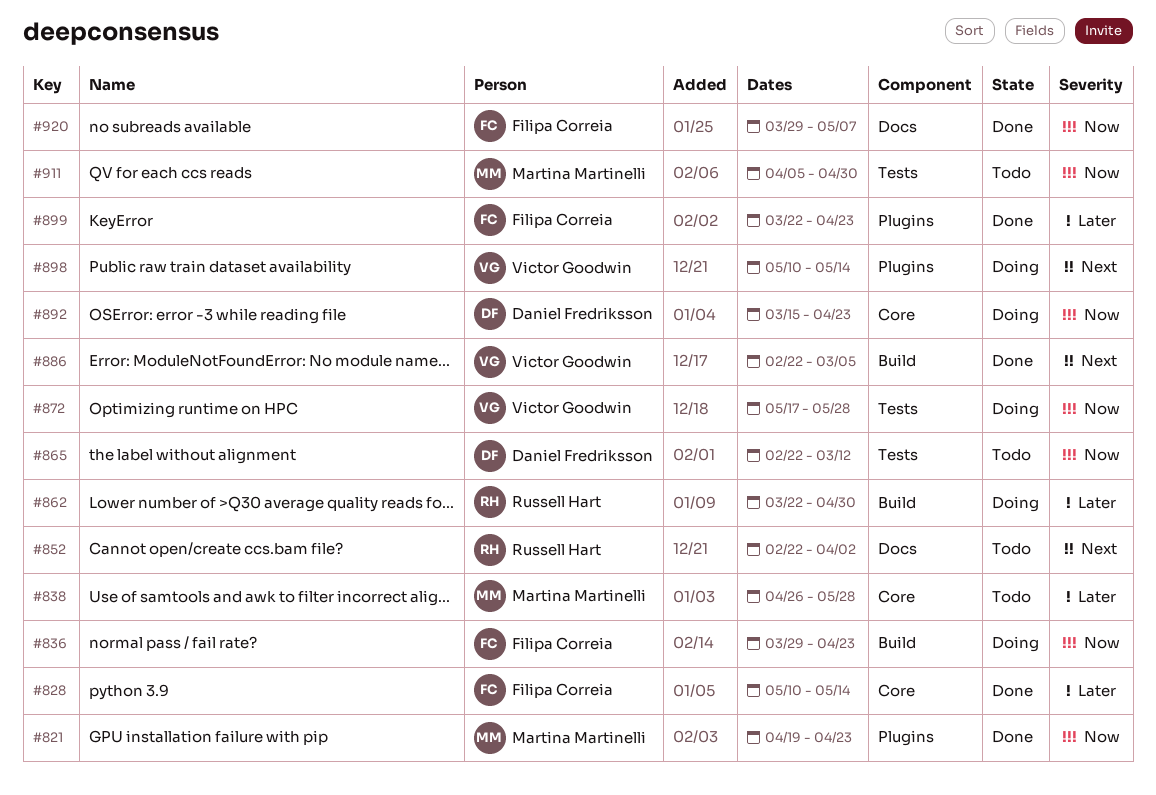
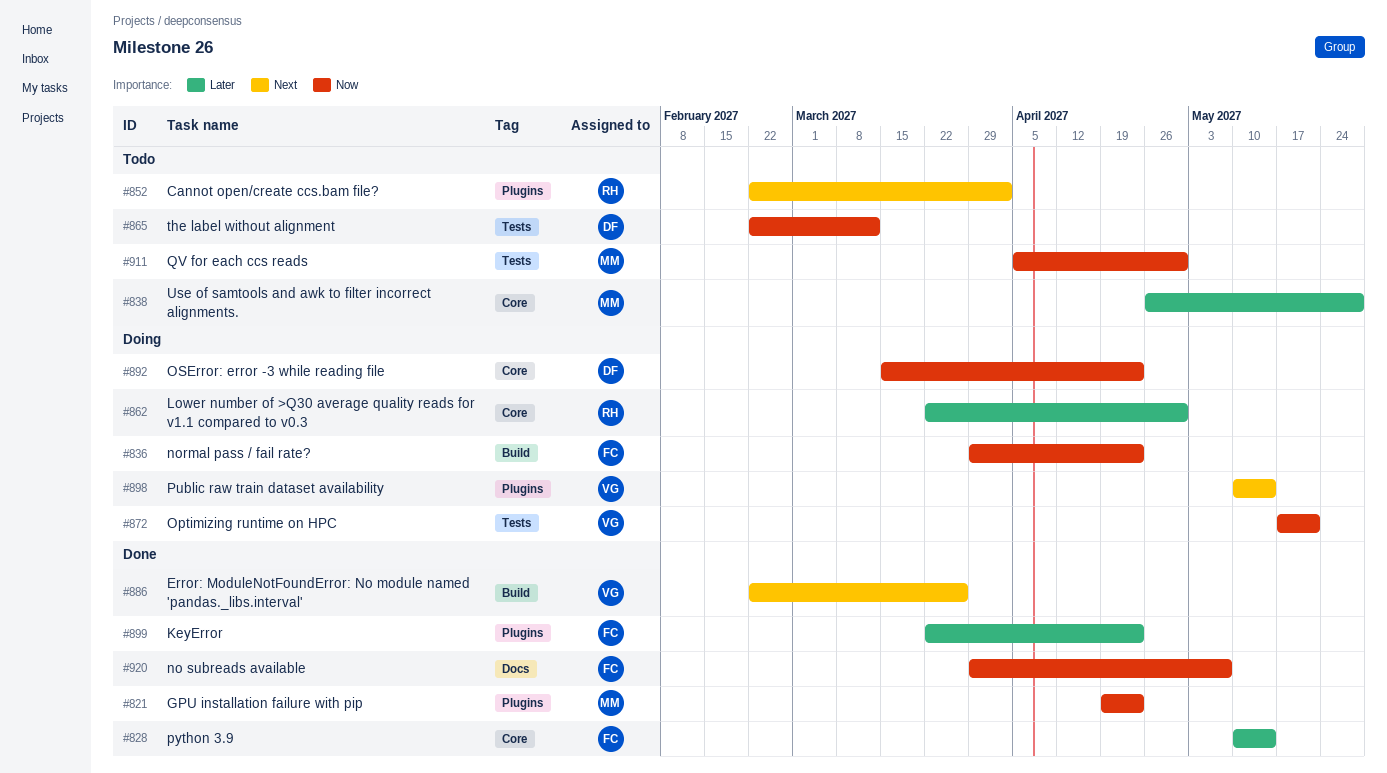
#852, label: Docs -> Plugins
#862, label: Build -> Core
#872, due: May 28 -> May 21
#886, due: Mar 5 -> Mar 26

